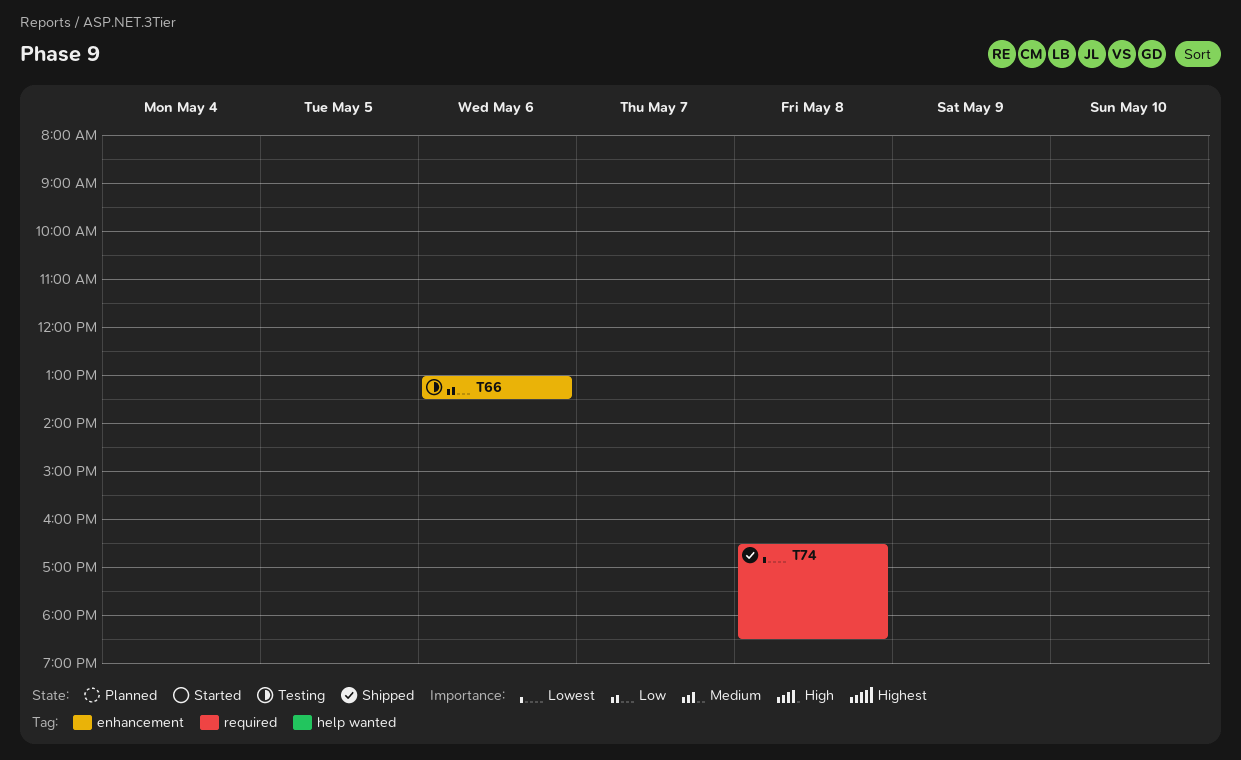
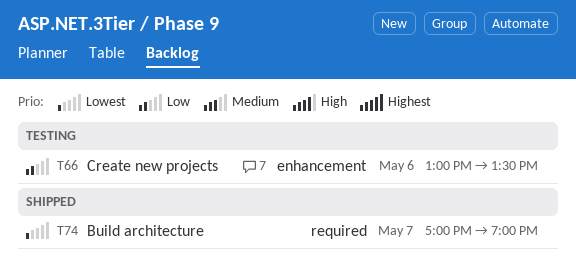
T74, day: May 8 -> May 7
T74, begins: 16:30 -> 17:00
T74, ends: 18:30 -> 19:00

